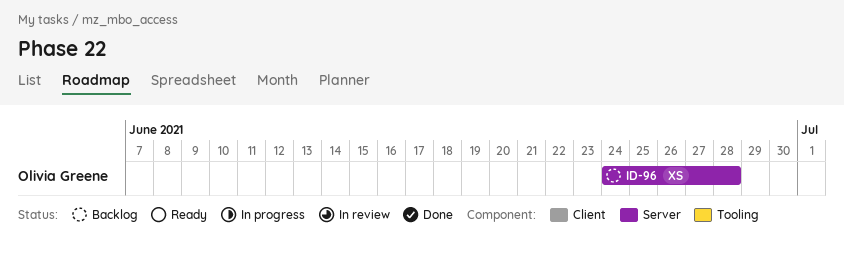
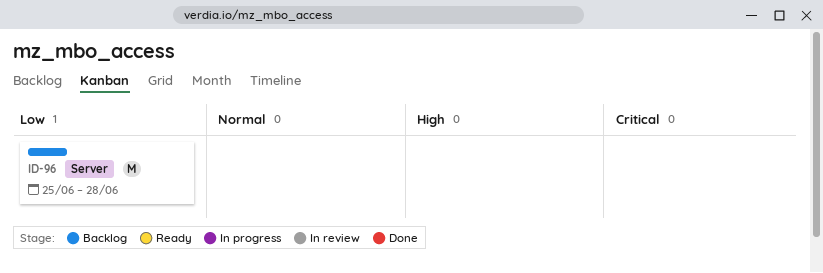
ID-96, estimate: XS -> M
ID-96, start: Jun 24 -> Jun 25

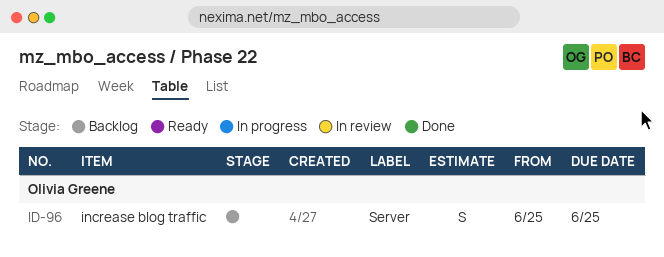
ID-96, estimate: M -> S
ID-96, due: Jun 28 -> Jun 25

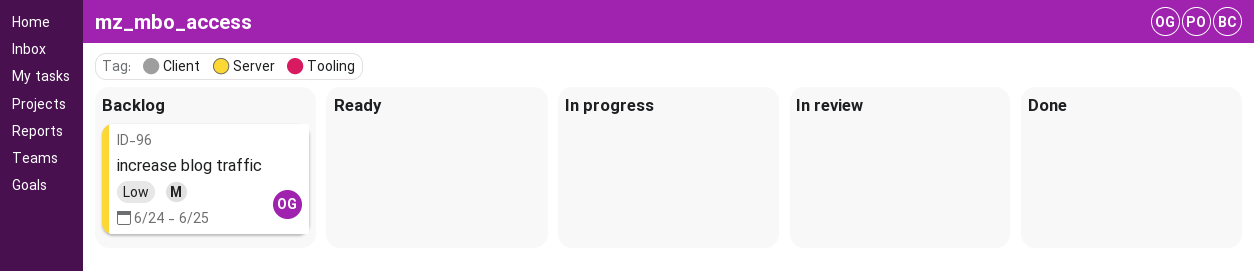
ID-96, estimate: S -> M
ID-96, start: Jun 25 -> Jun 24

